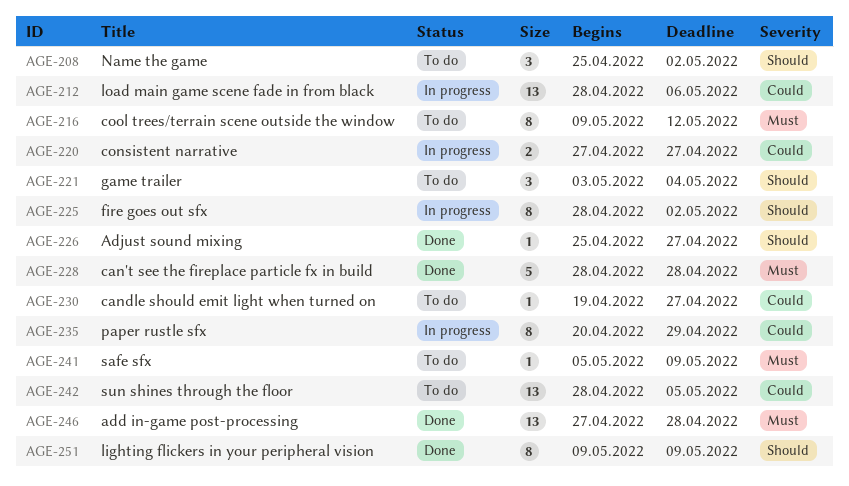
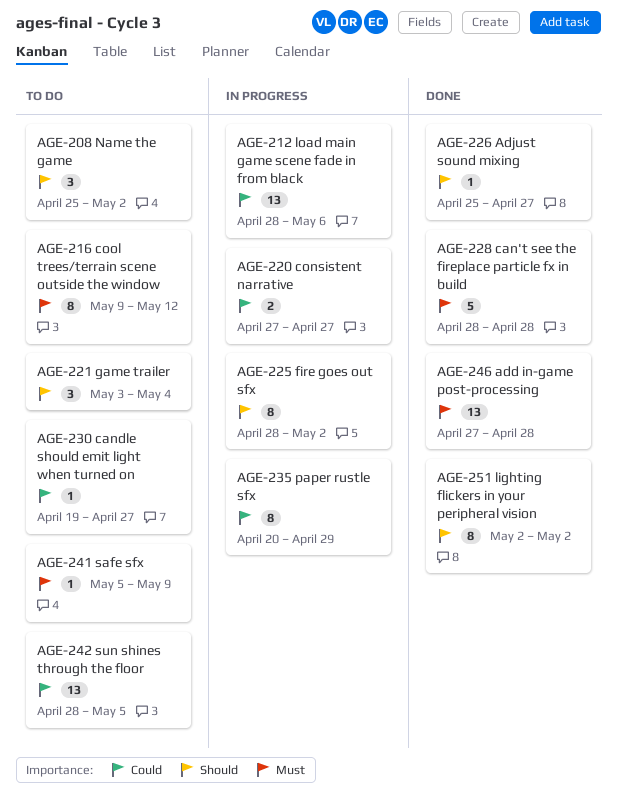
AGE-251, start: May 9 -> May 2
AGE-251, due: May 9 -> May 2

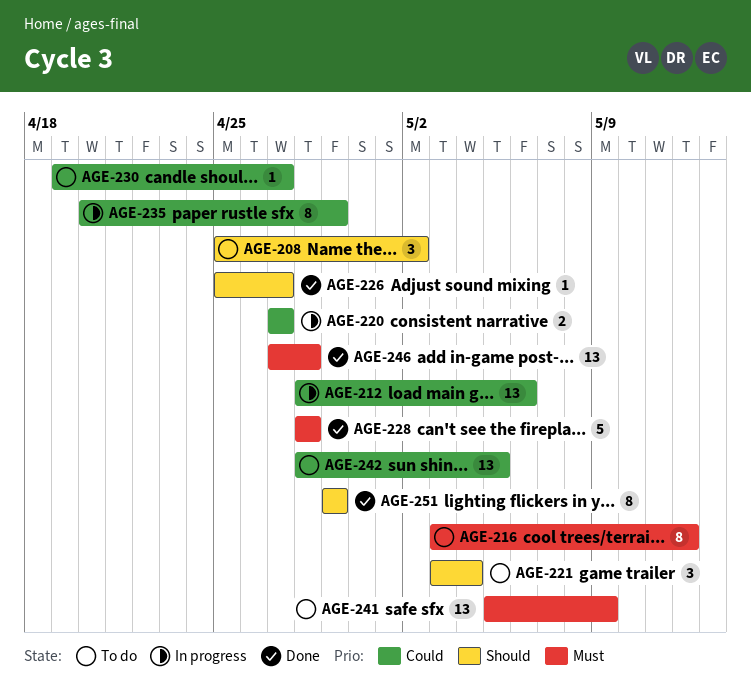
AGE-216, start: May 9 -> May 3
AGE-225: present -> none
AGE-241, estimate: 1 -> 13
AGE-251, start: May 2 -> Apr 29
AGE-251, due: May 2 -> Apr 29

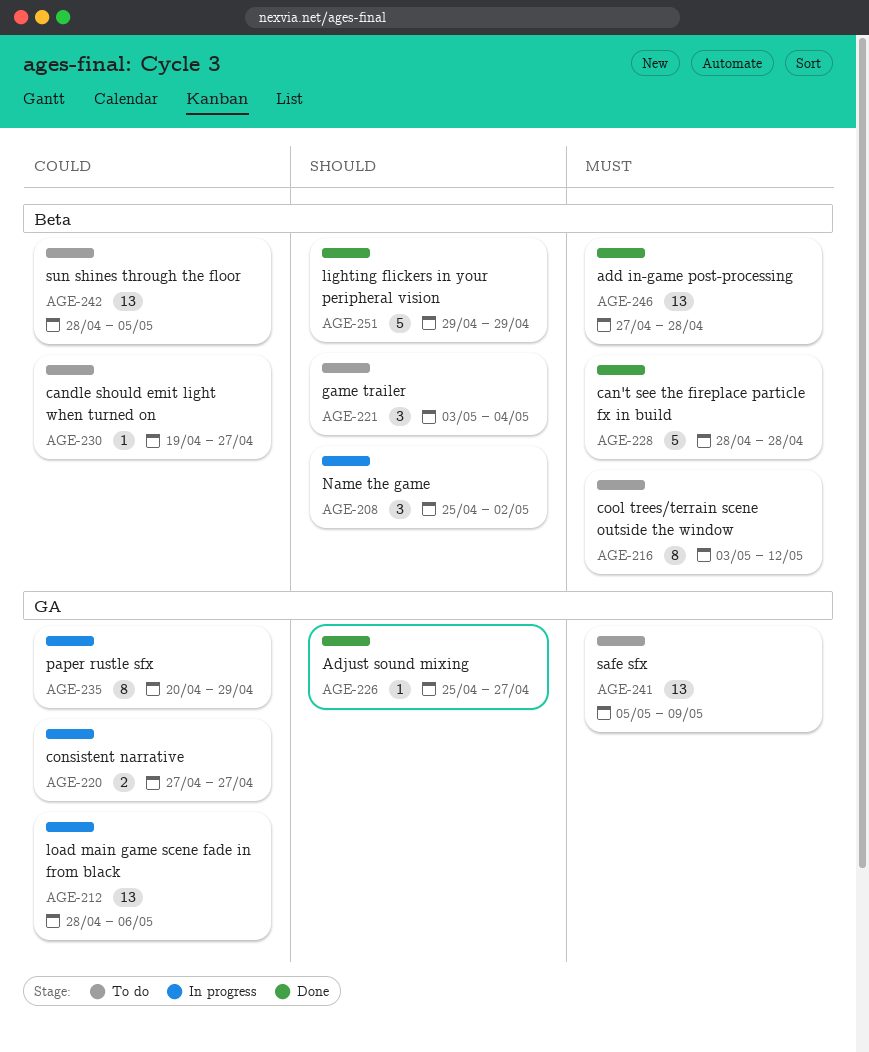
AGE-208, status: To do -> In progress
AGE-251, estimate: 8 -> 5

